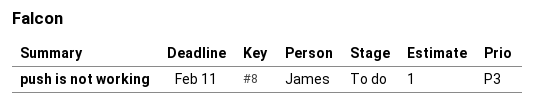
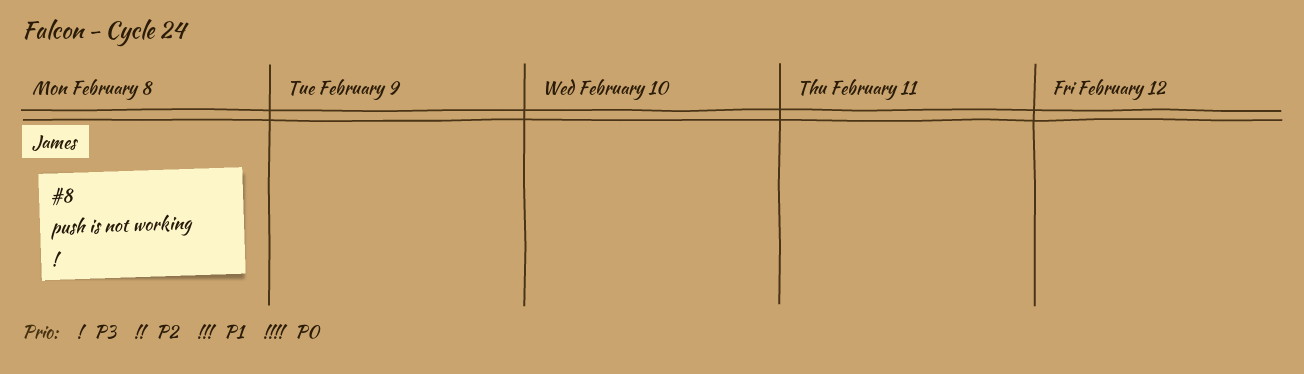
#8, due: Feb 11 -> Feb 8

